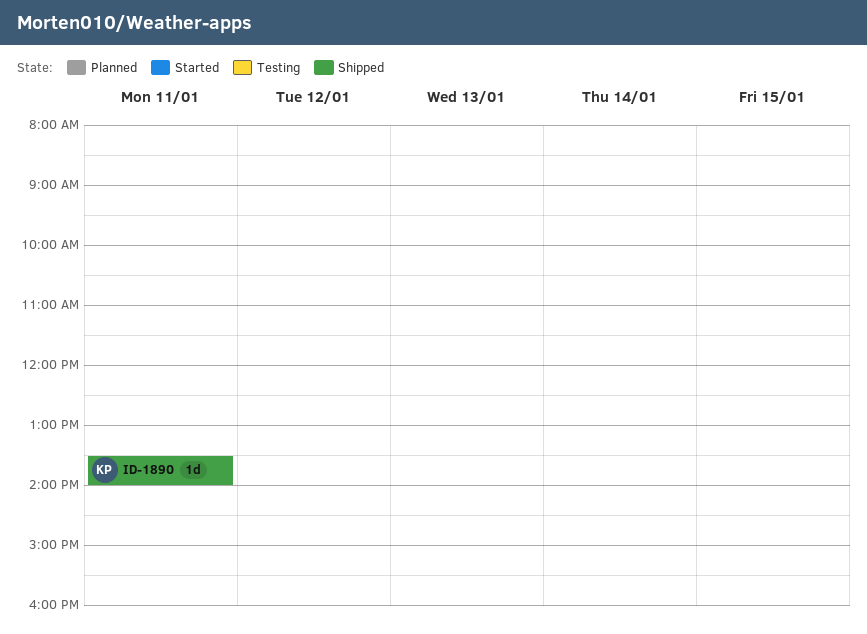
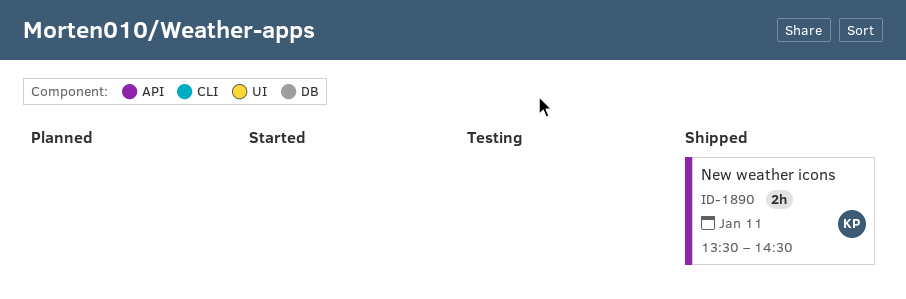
ID-1890, estimate: 1d -> 2h
ID-1890, ends: 14:00 -> 14:30

